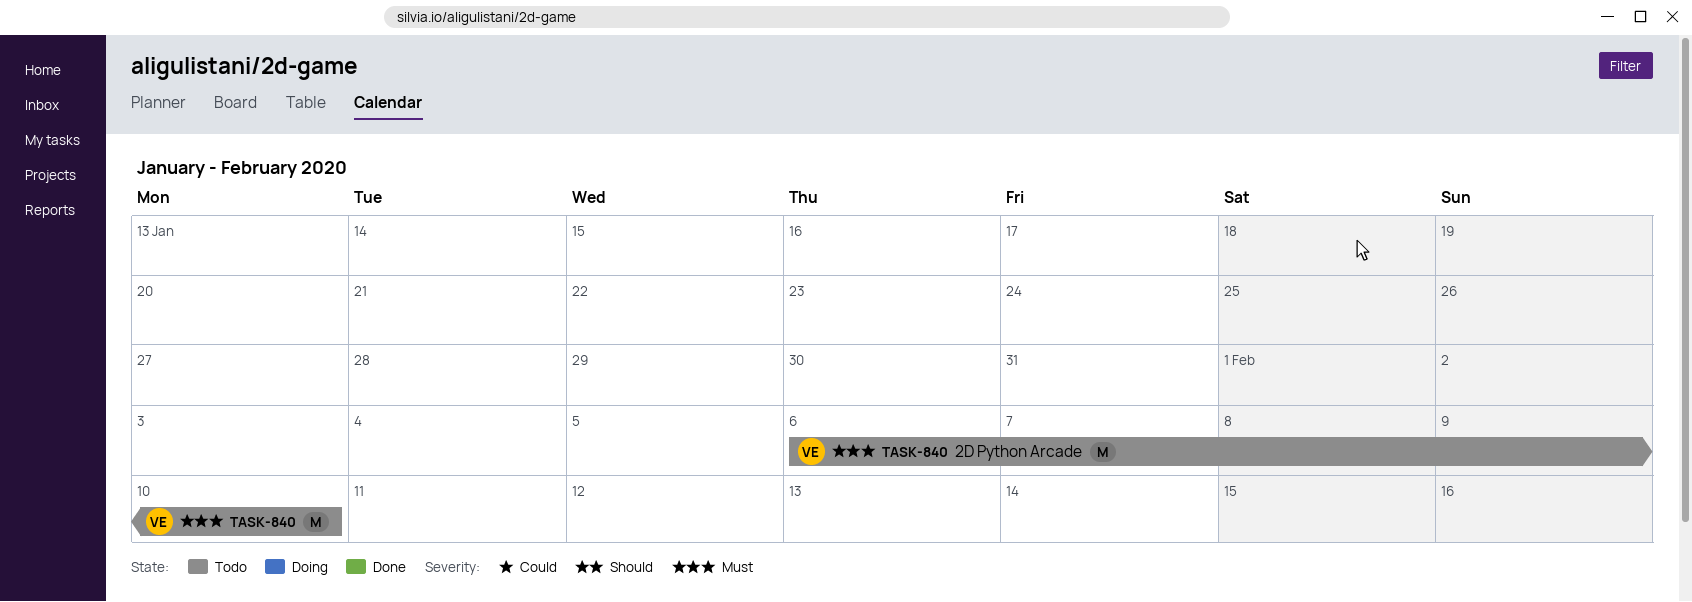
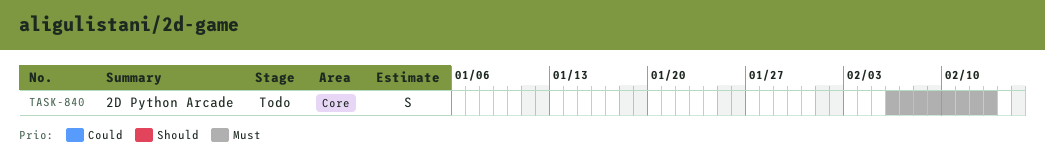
TASK-840, estimate: M -> S
TASK-840, due: Feb 10 -> Feb 13

